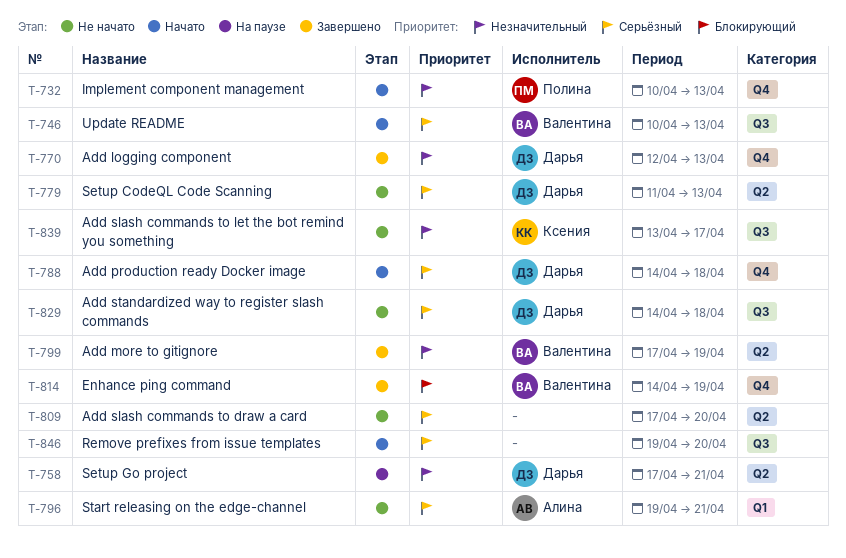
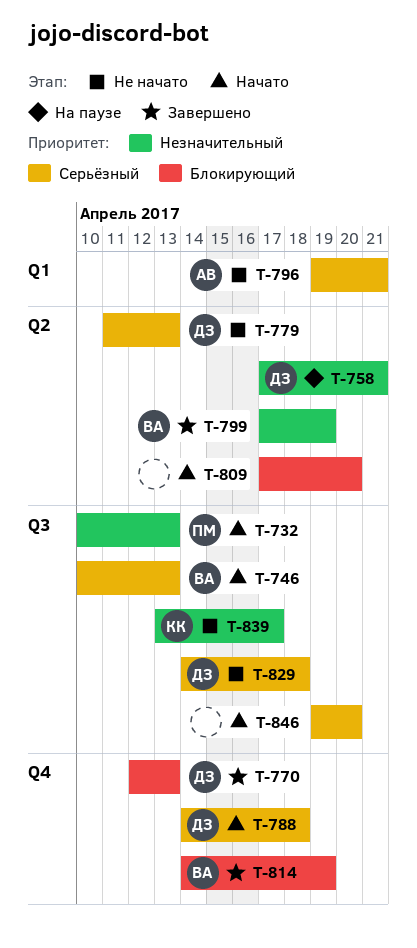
T-732, label: Q4 -> Q3
T-770, priority: Незначительный -> Блокирующий
T-809, status: Не начато -> Начато
T-809, priority: Серьёзный -> Блокирующий

